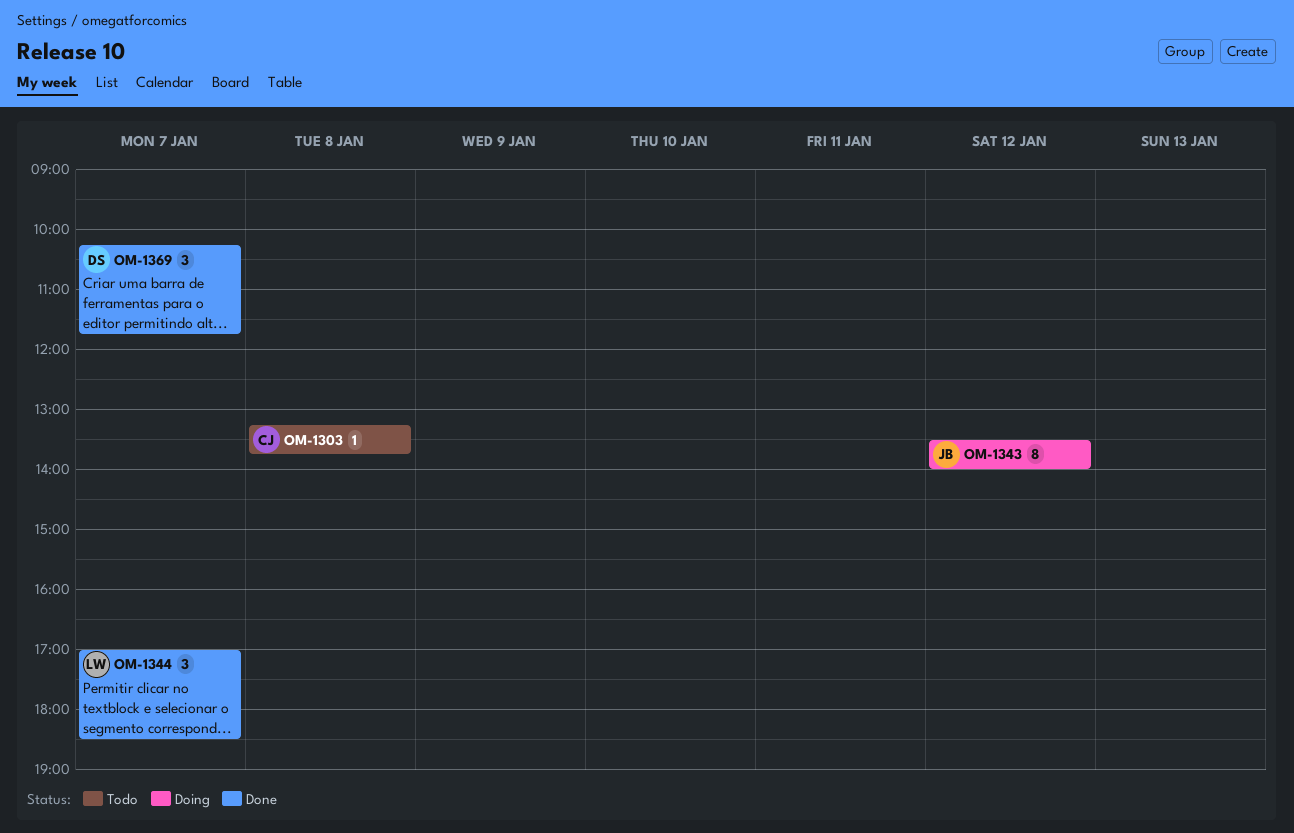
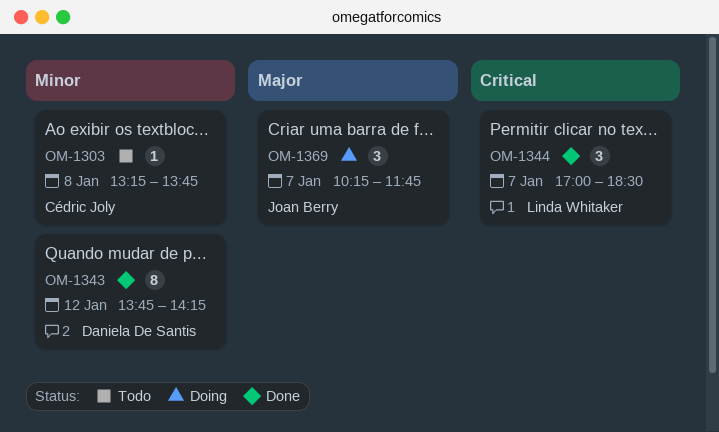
OM-1343, status: Doing -> Done
OM-1343, owner: Joan Berry -> Daniela De Santis
OM-1343, begins: 13:30 -> 13:45
OM-1343, ends: 14:00 -> 14:15
OM-1369, status: Done -> Doing
OM-1369, owner: Daniela De Santis -> Joan Berry

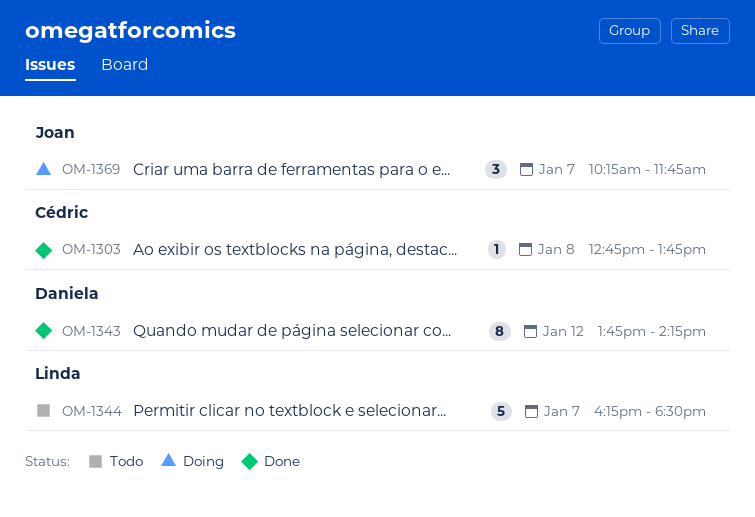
OM-1303, status: Todo -> Done
OM-1303, begins: 13:15 -> 12:45
OM-1344, status: Done -> Todo
OM-1344, estimate: 3 -> 5
OM-1344, begins: 17:00 -> 16:15

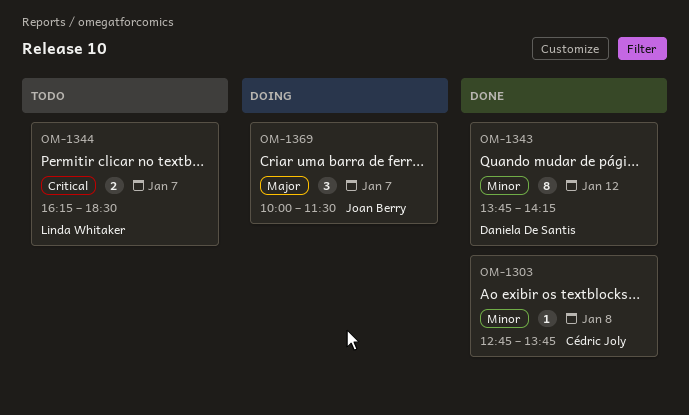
OM-1344, estimate: 5 -> 2
OM-1369, begins: 10:15 -> 10:00
OM-1369, ends: 11:45 -> 11:30

